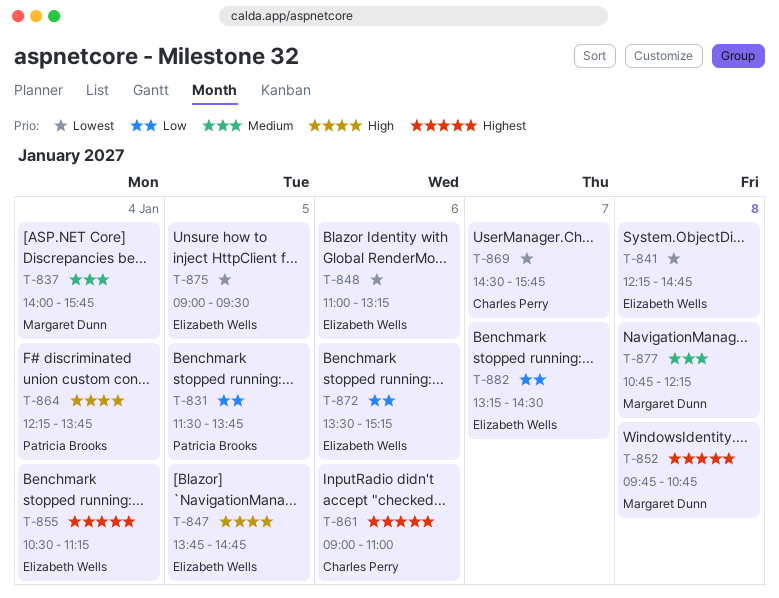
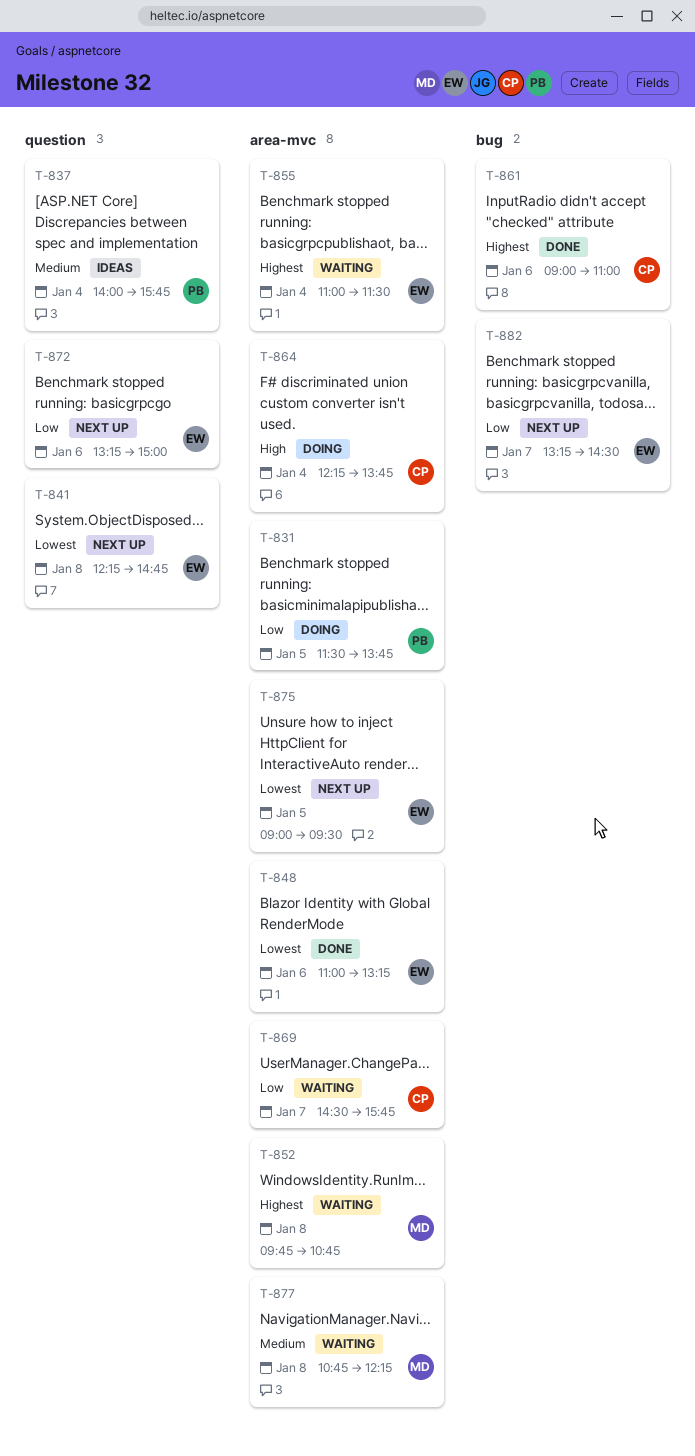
T-837, owner: Margaret Dunn -> Patricia Brooks
T-847: present -> none
T-855, begins: 10:30 -> 11:00
T-855, ends: 11:15 -> 11:30
T-864, owner: Patricia Brooks -> Charles Perry
T-869, priority: Lowest -> Low
T-872, begins: 13:30 -> 13:15
T-872, ends: 15:15 -> 15:00

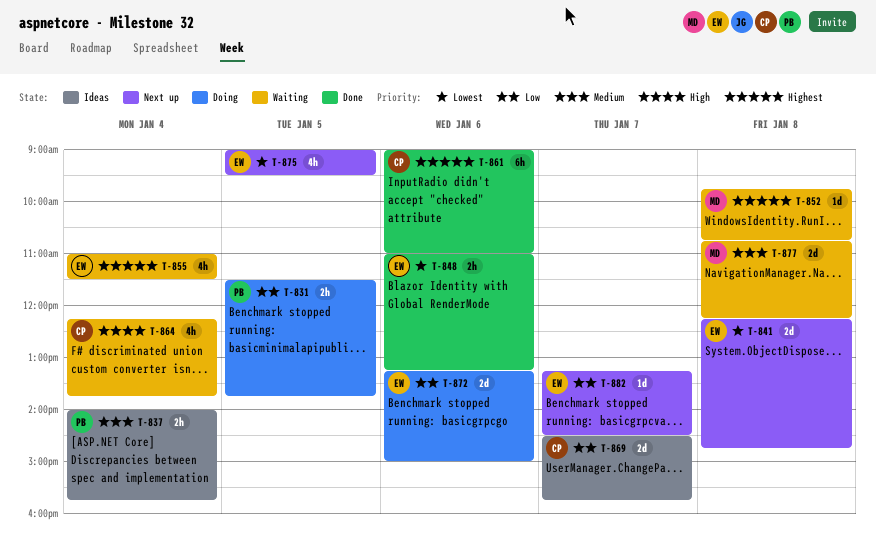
T-864, status: Doing -> Waiting
T-869, status: Waiting -> Ideas
T-872, status: Next up -> Doing

